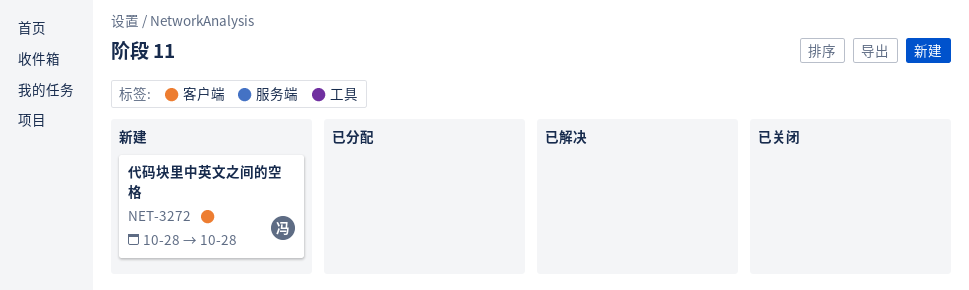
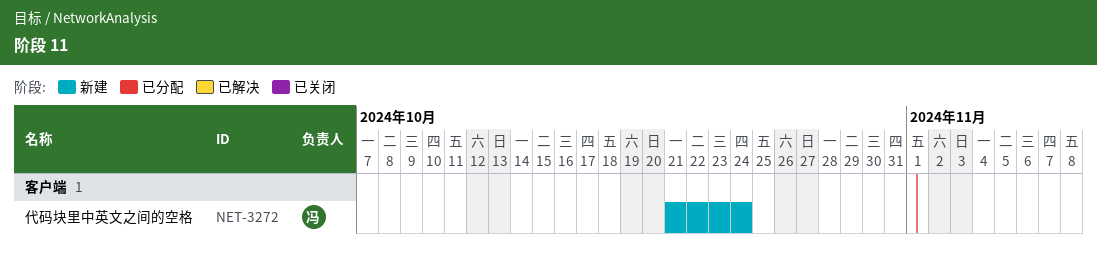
NET-3272, start: Oct 28 -> Oct 21
NET-3272, due: Oct 28 -> Oct 24

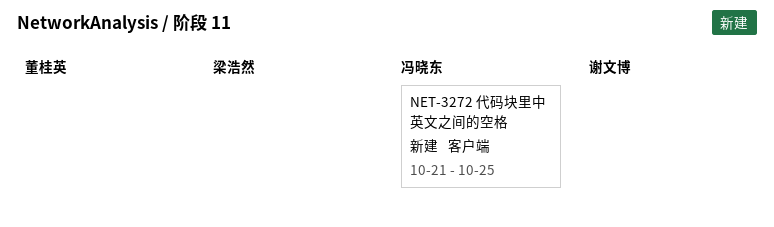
NET-3272, due: Oct 24 -> Oct 25

